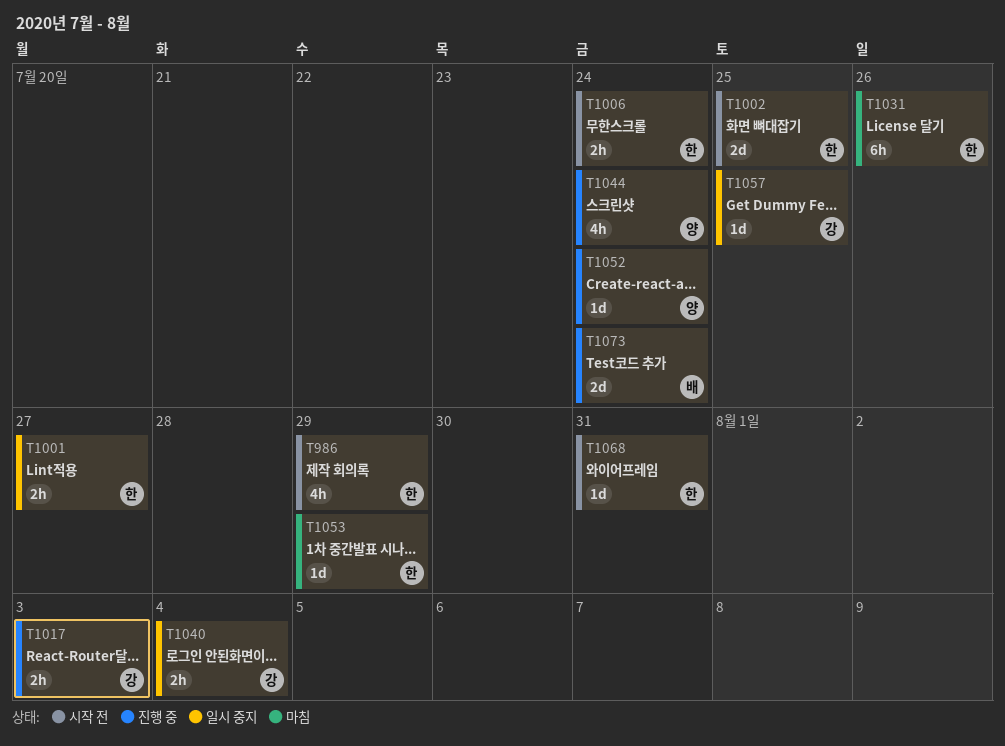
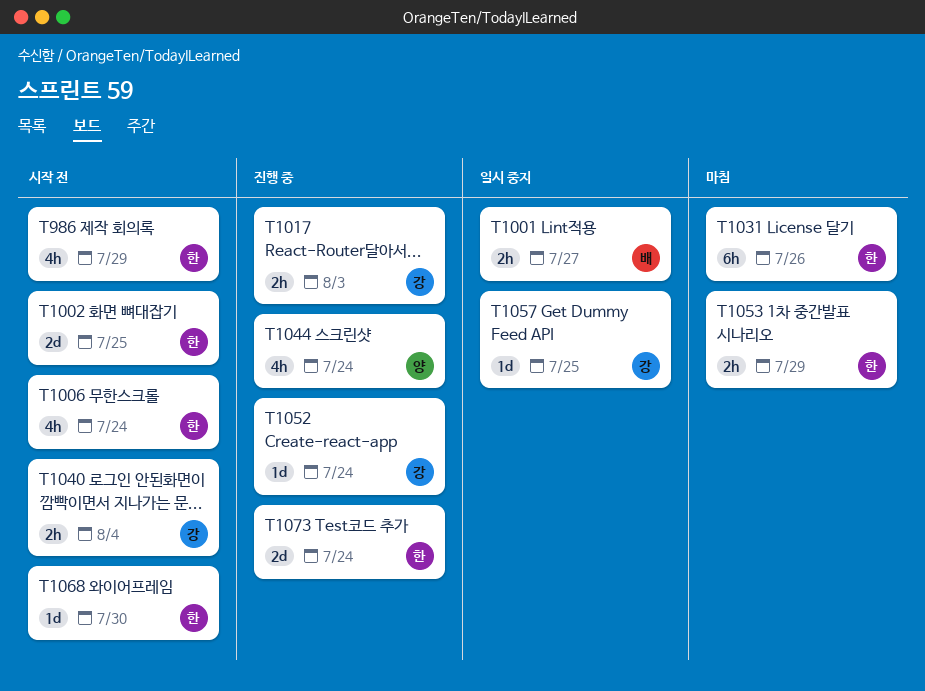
T1001, owner: 한 -> 배
T1006, estimate: 2h -> 4h
T1040, status: 일시 중지 -> 시작 전
T1052, owner: 양 -> 강
T1053, estimate: 1d -> 2h
T1068, due: Jul 31 -> Jul 30
T1073, owner: 배 -> 한

